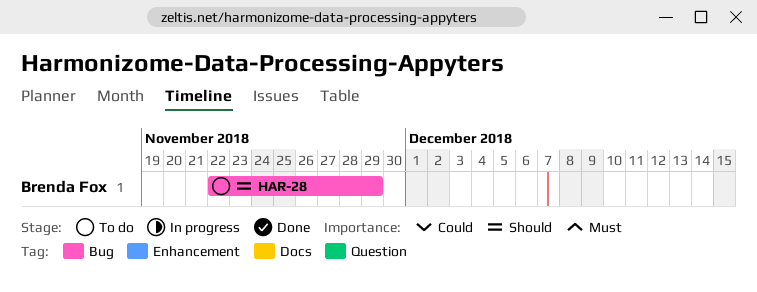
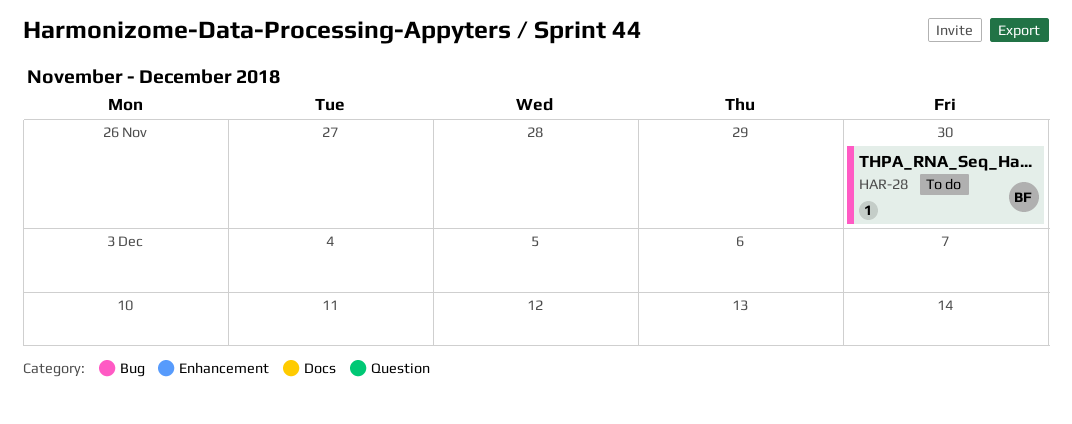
HAR-28, due: Nov 29 -> Nov 30

